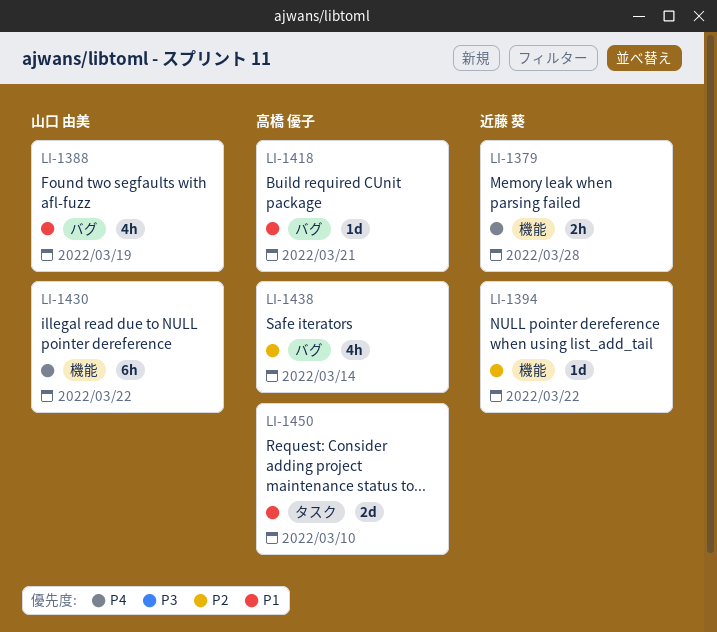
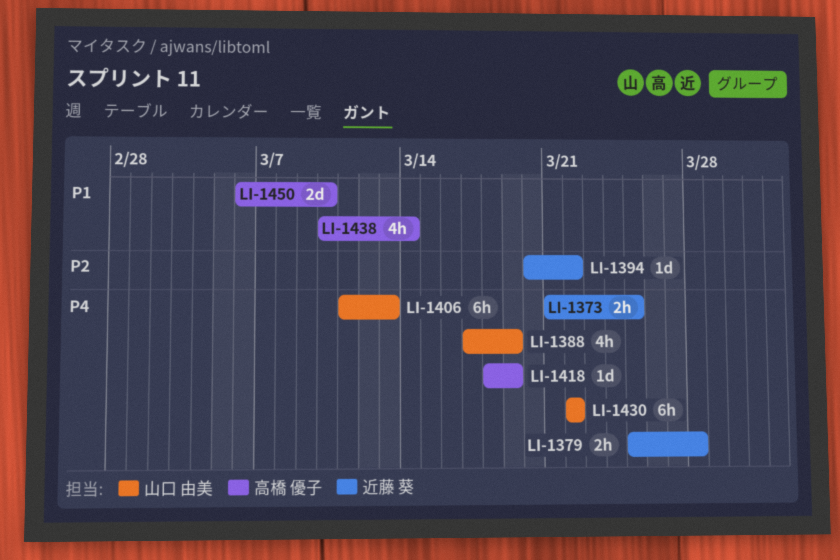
LI-1373: none -> present
LI-1388, priority: P1 -> P4
LI-1406: none -> present
LI-1418, priority: P1 -> P4
LI-1418, due: Mar 21 -> Mar 19
LI-1438, priority: P2 -> P1

